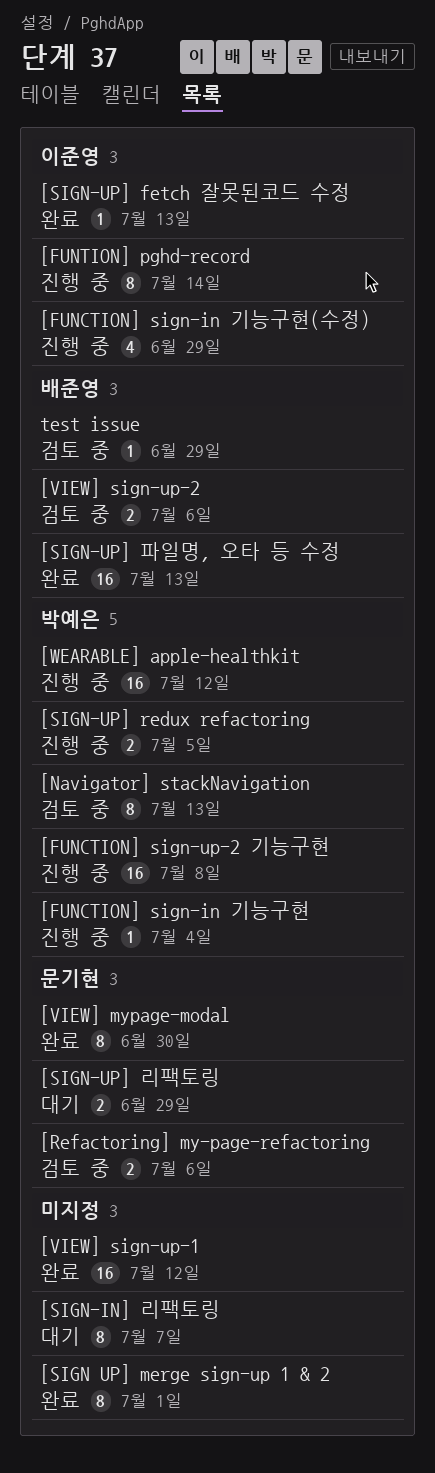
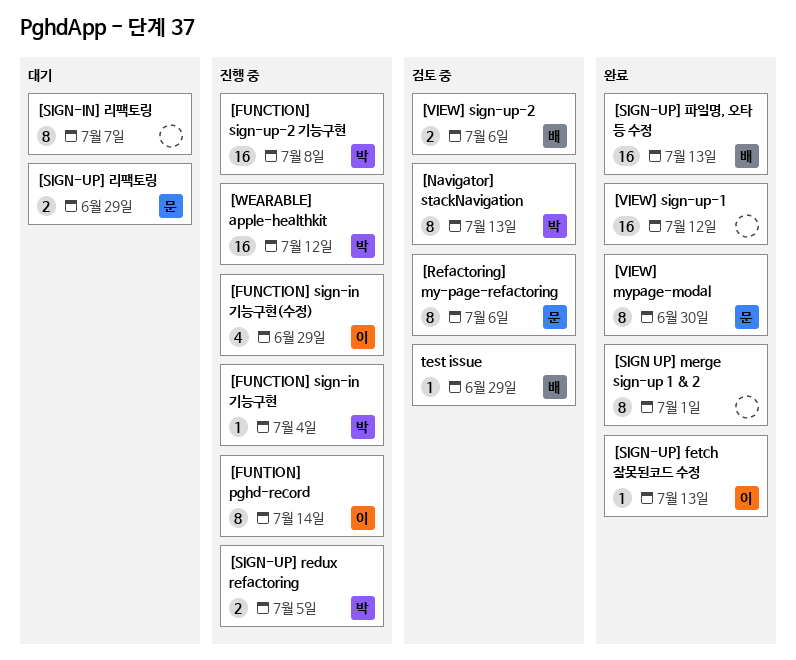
[Refactoring] my-page-refactoring, estimate: 2 -> 8

